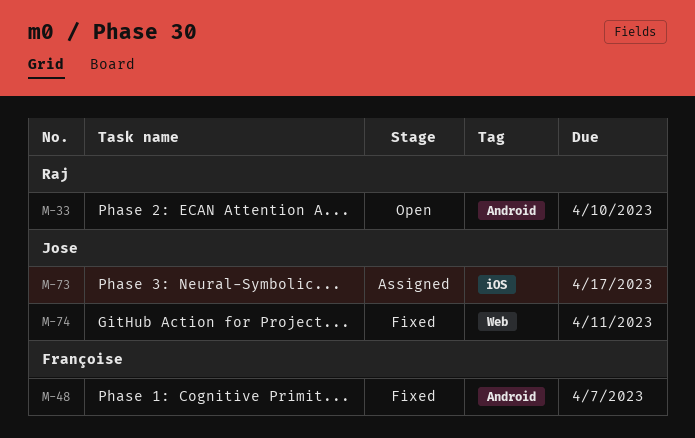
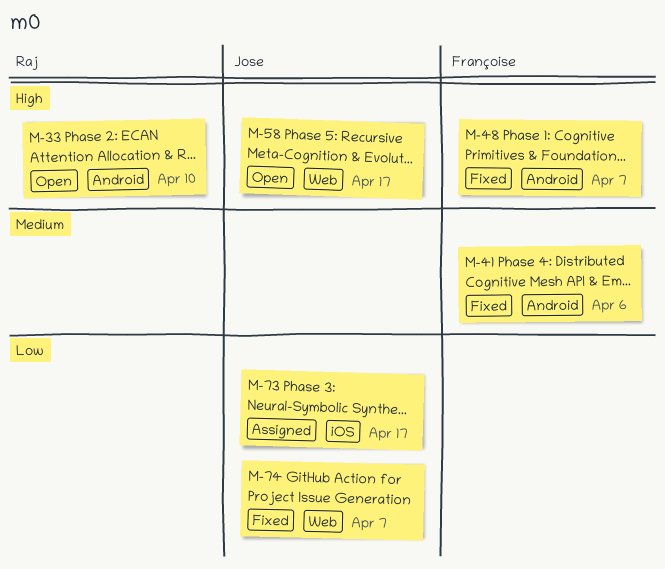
M-41: none -> present
M-58: none -> present
M-74, due: Apr 11 -> Apr 7

